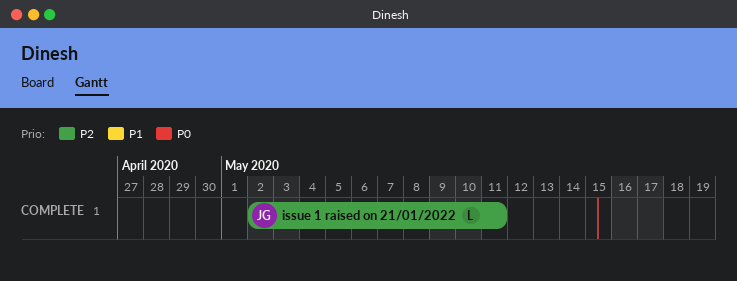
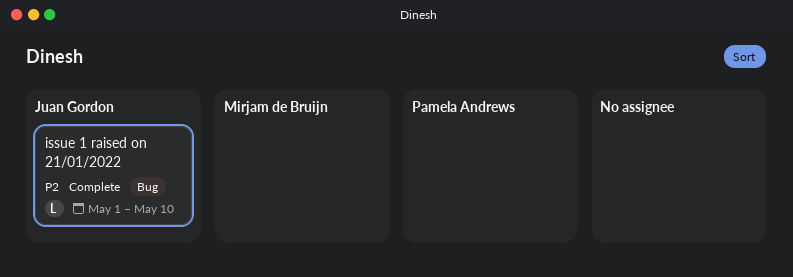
issue 1 raised on 21/01/2022, start: May 2 -> May 1
issue 1 raised on 21/01/2022, due: May 11 -> May 10

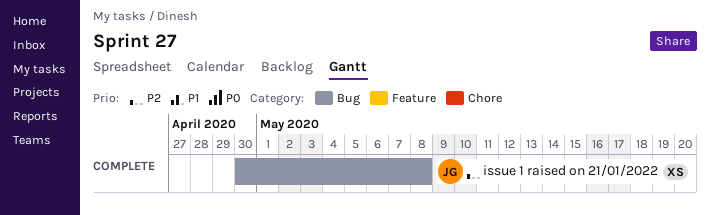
issue 1 raised on 21/01/2022, estimate: L -> XS
issue 1 raised on 21/01/2022, start: May 1 -> Apr 30
issue 1 raised on 21/01/2022, due: May 10 -> May 8

